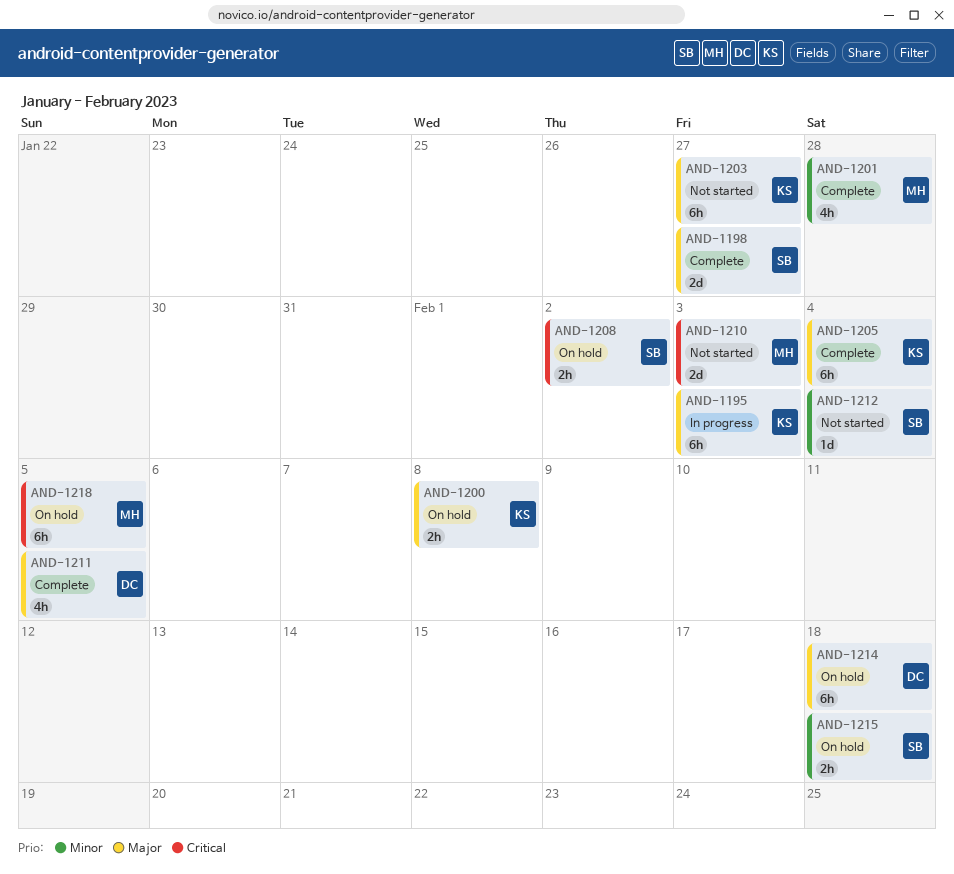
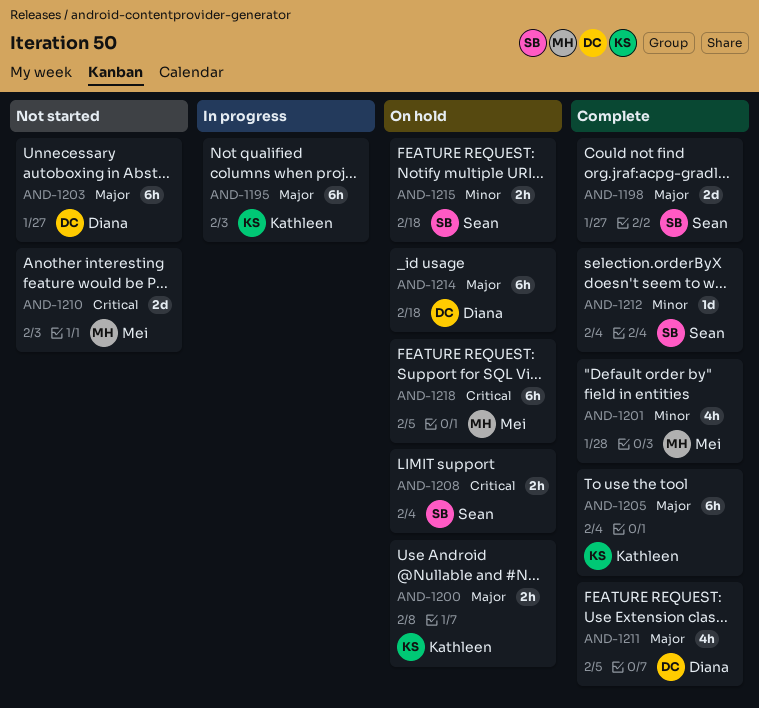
AND-1203, owner: Kathleen -> Diana
AND-1208, due: Feb 2 -> Feb 4
AND-1212, status: Not started -> Complete

